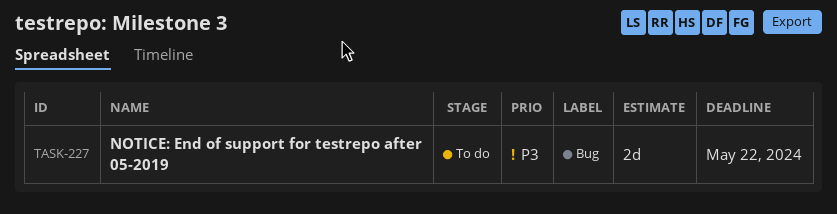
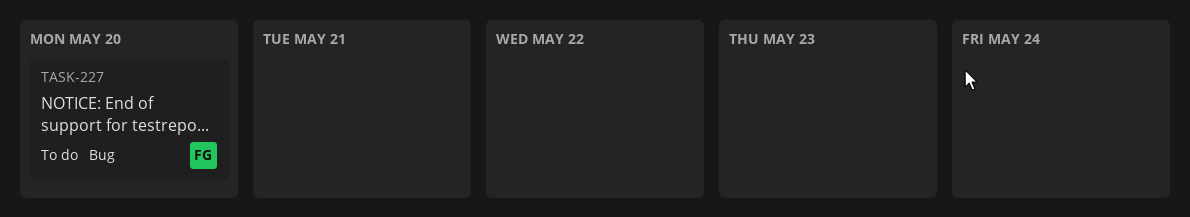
TASK-227, due: May 22 -> May 20

